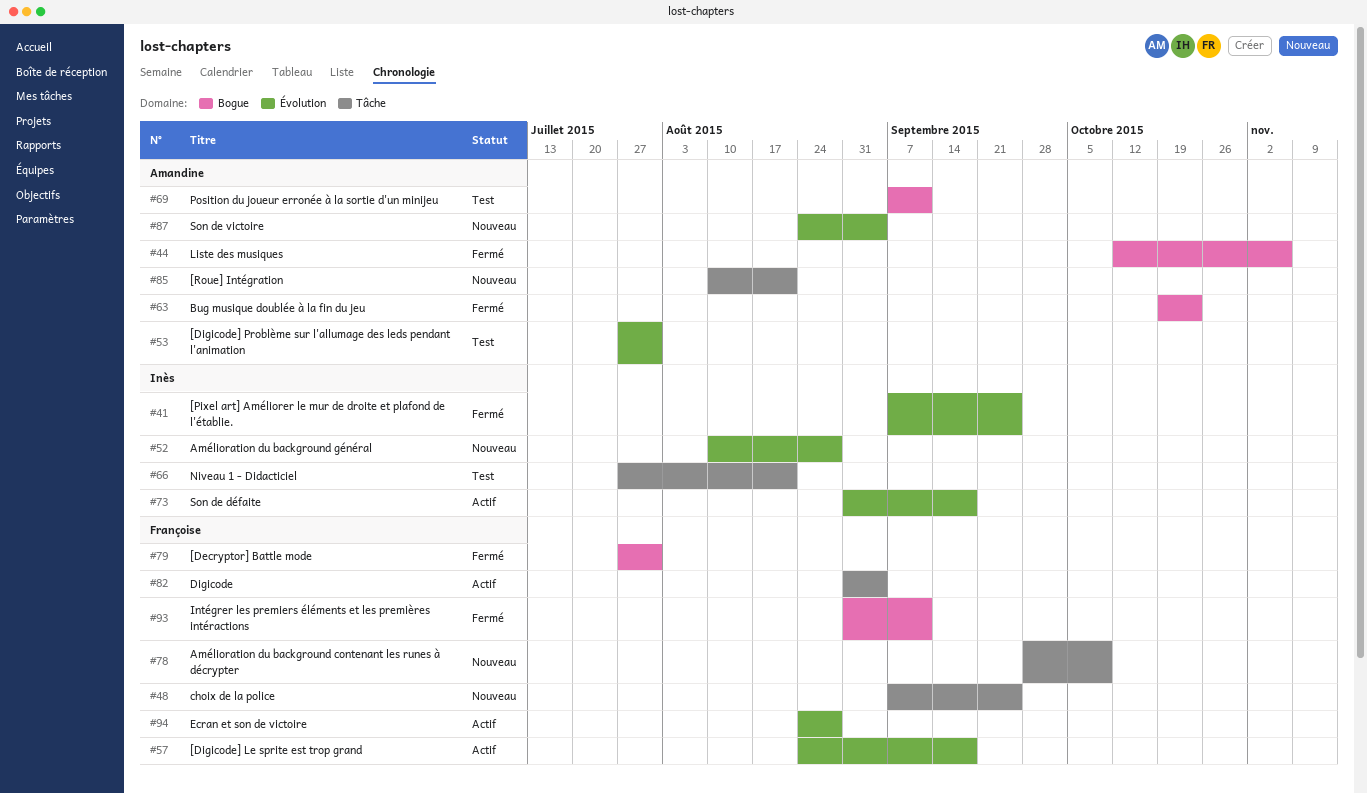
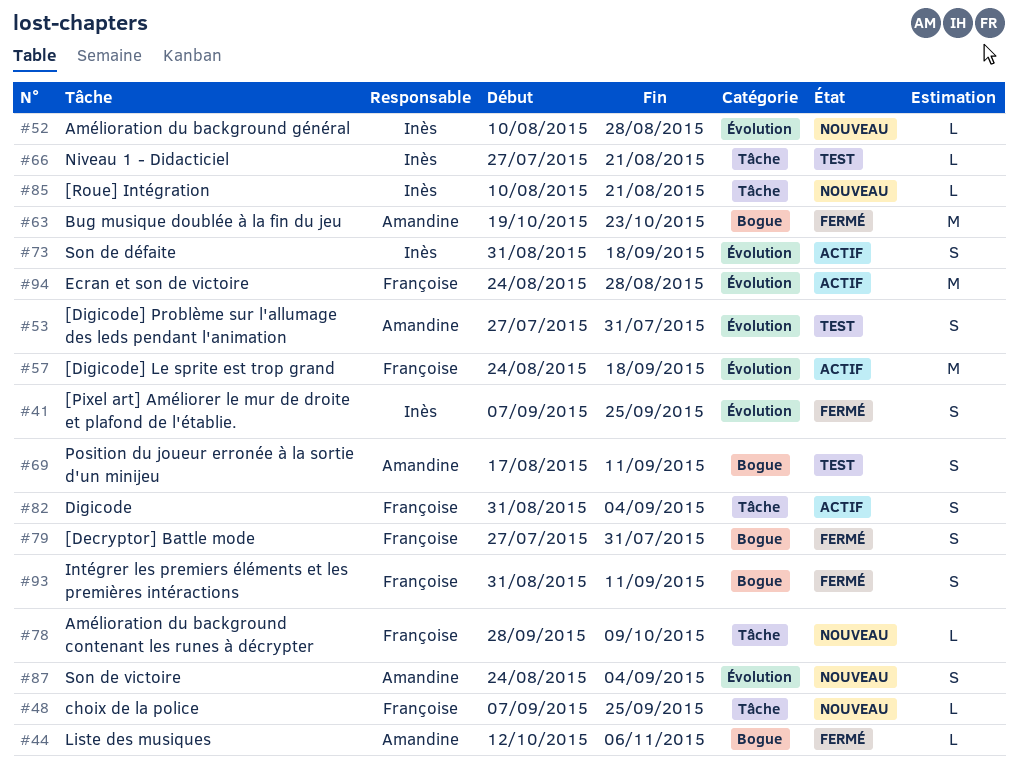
#69, start: Sep 7 -> Aug 17
#85, owner: Amandine -> Inès

